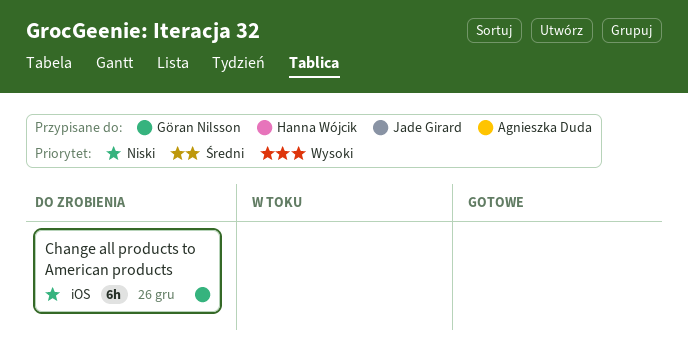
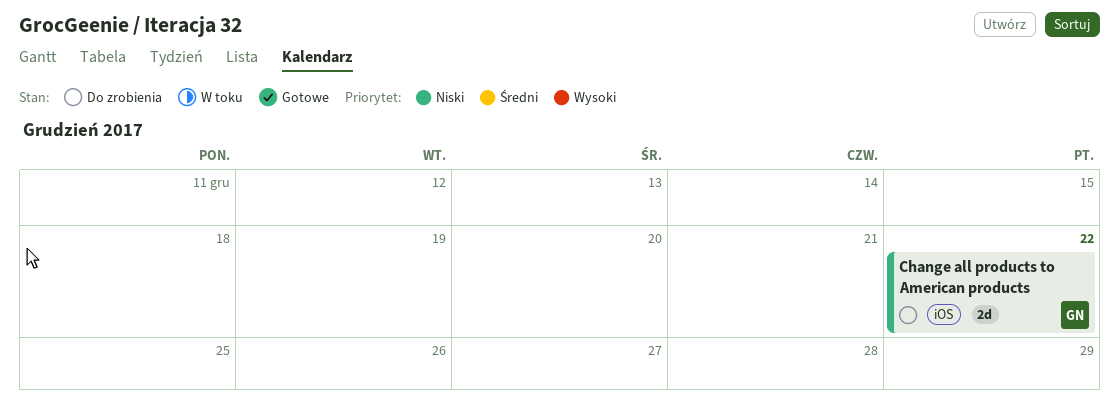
Change all products to American products, estimate: 6h -> 2d
Change all products to American products, due: Dec 26 -> Dec 22

